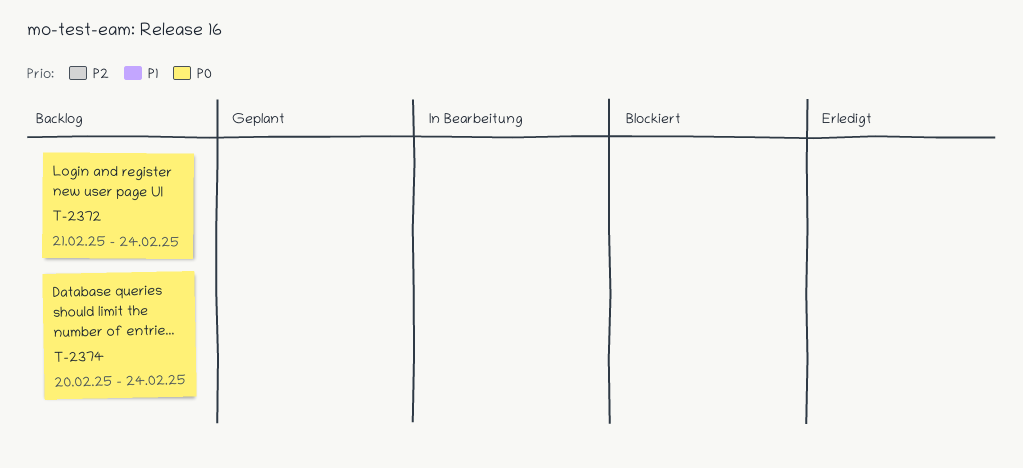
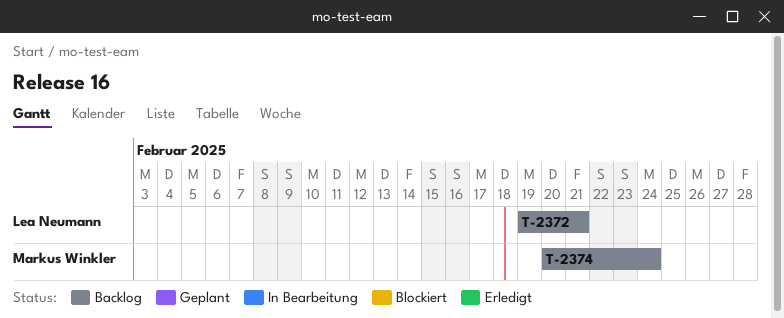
T-2372, start: Feb 21 -> Feb 19
T-2372, due: Feb 24 -> Feb 21

